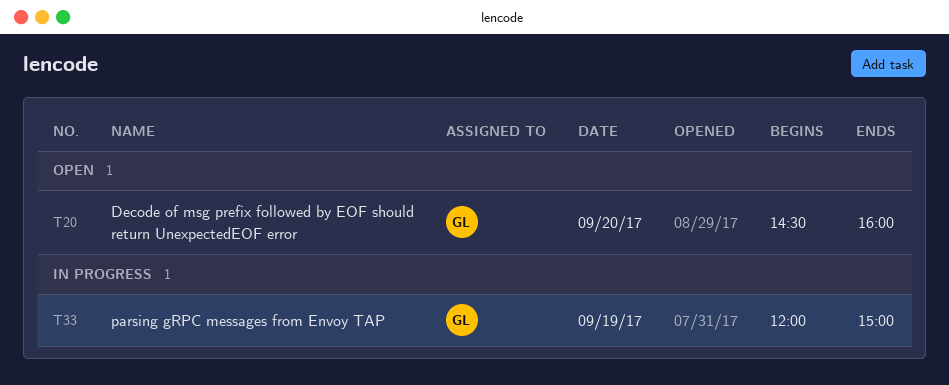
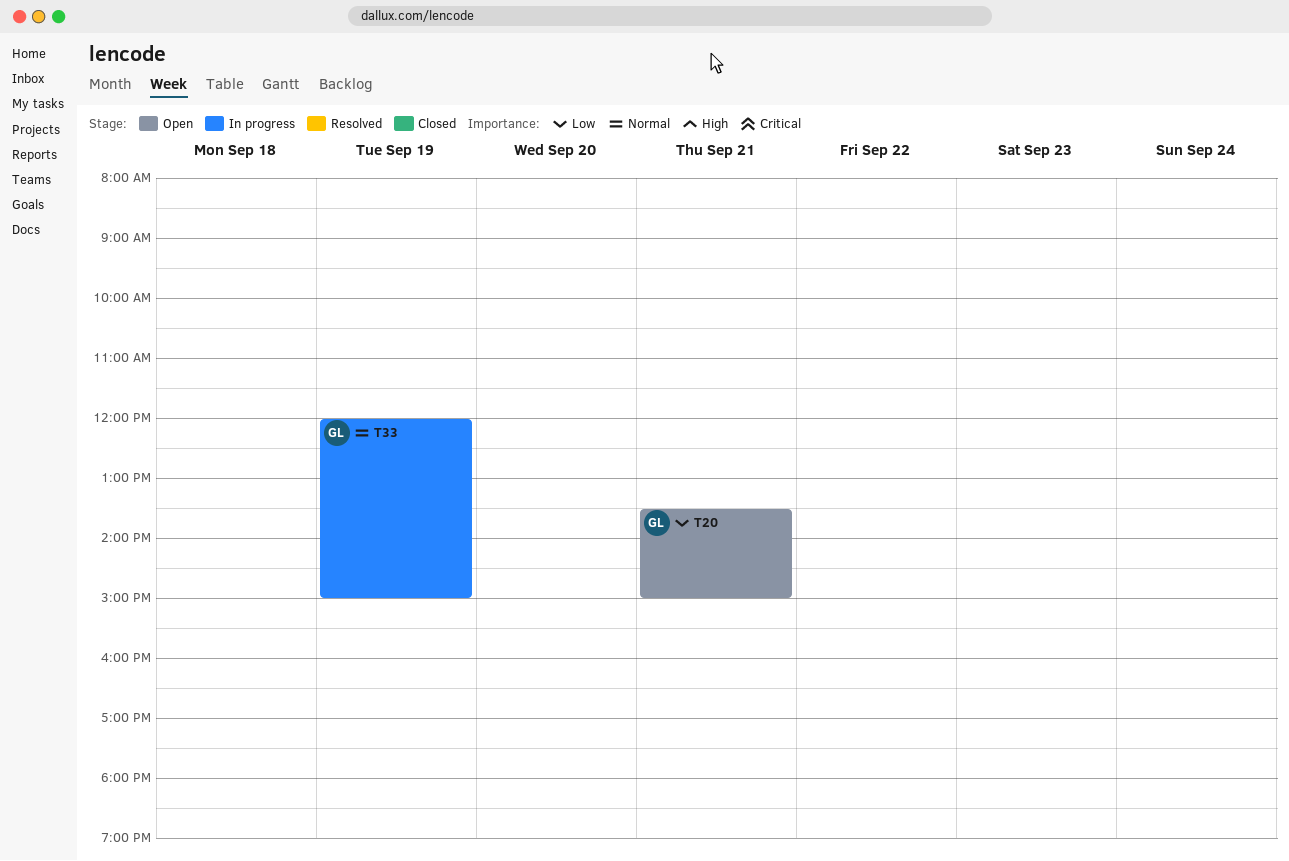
T20, day: Sep 20 -> Sep 21
T20, begins: 14:30 -> 13:30
T20, ends: 16:00 -> 15:00

